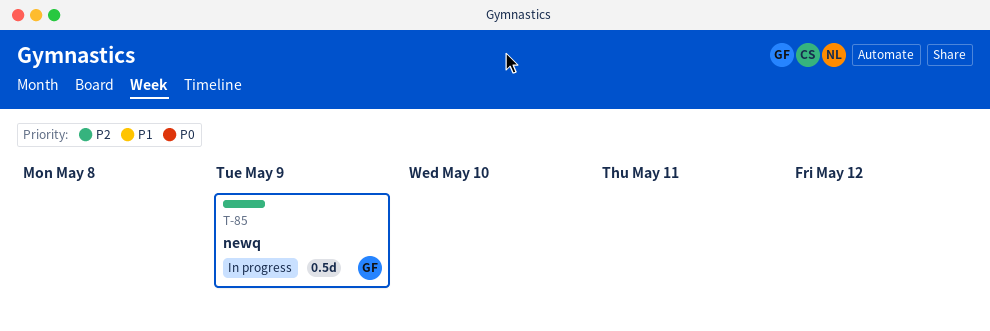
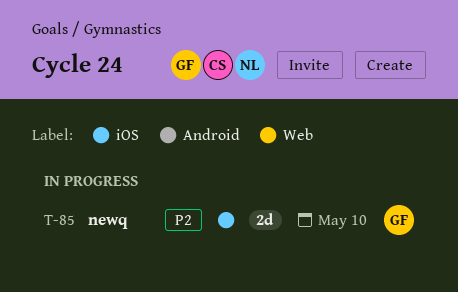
T-85, estimate: 0.5d -> 2d
T-85, due: May 9 -> May 10

